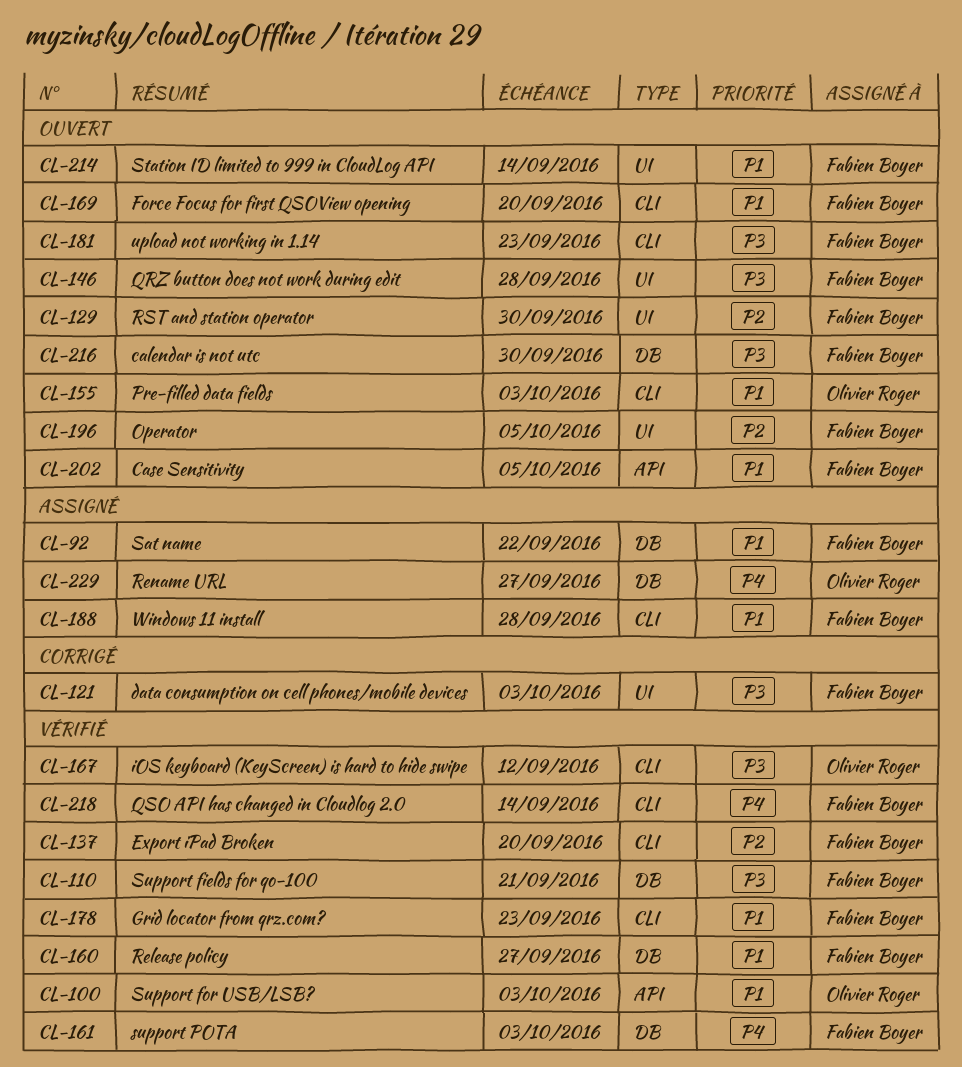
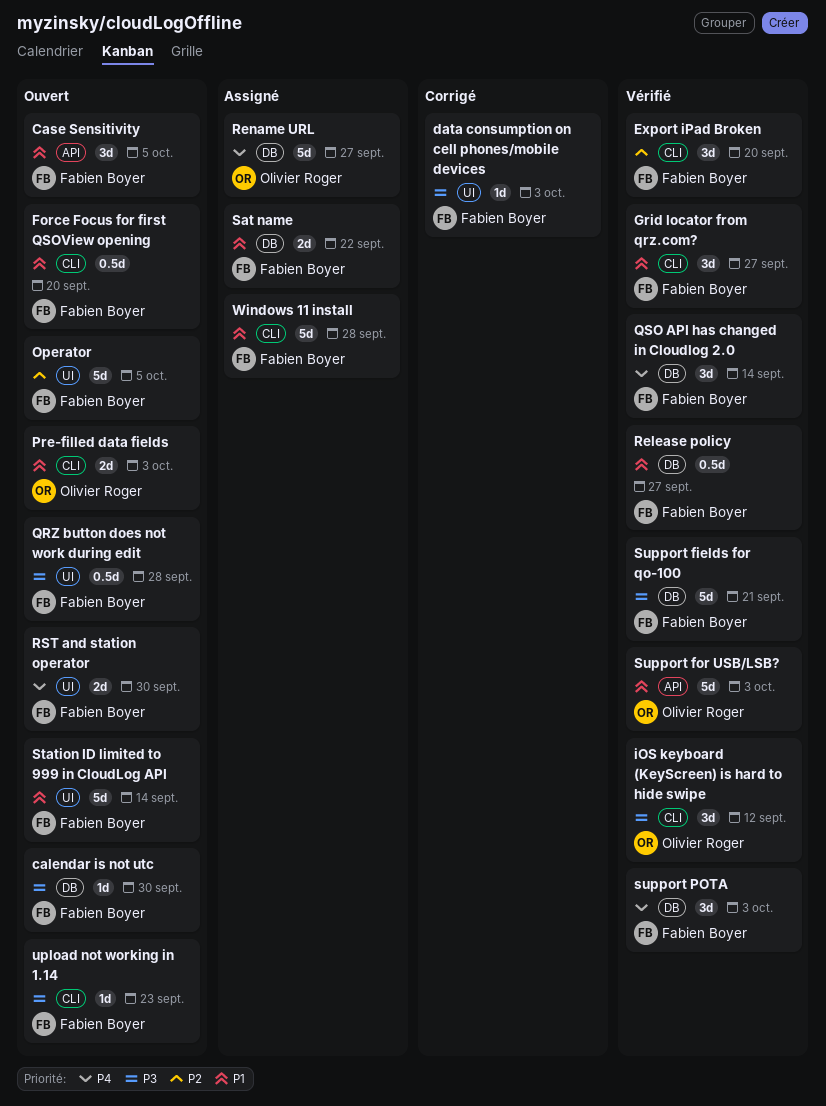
Grid locator from qrz.com?, due: Sep 23 -> Sep 27
QSO API has changed in Cloudlog 2.0, label: CLI -> DB
RST and station operator, priority: P2 -> P4

